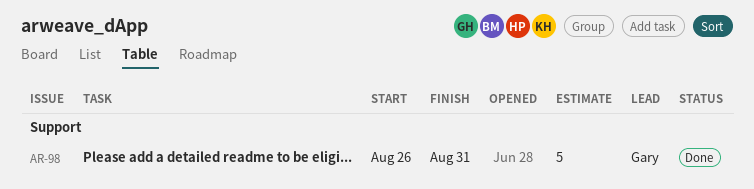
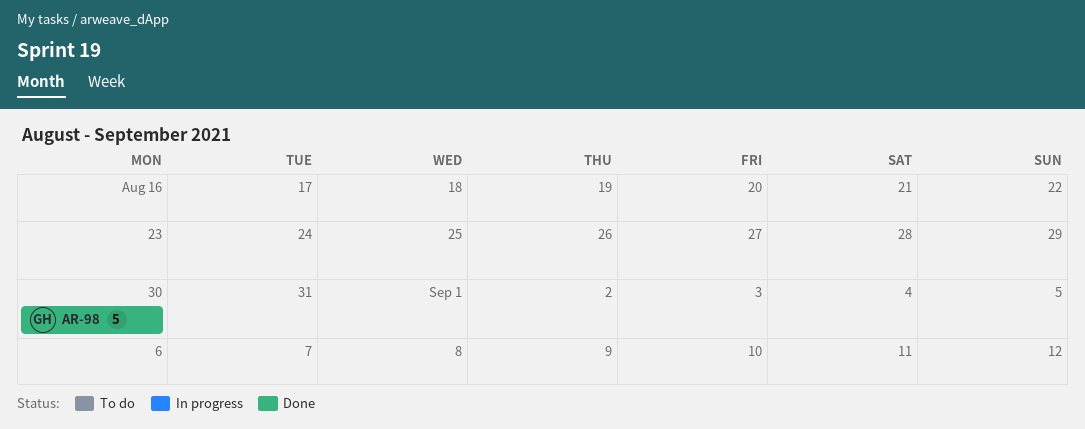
AR-98, start: Aug 26 -> Aug 30
AR-98, due: Aug 31 -> Aug 30

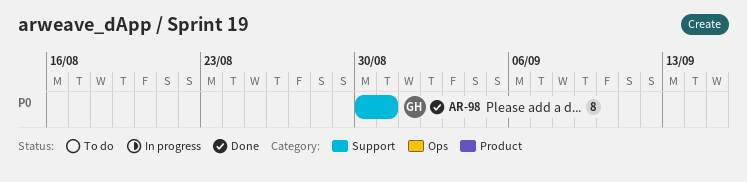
AR-98, estimate: 5 -> 8
AR-98, due: Aug 30 -> Aug 31

